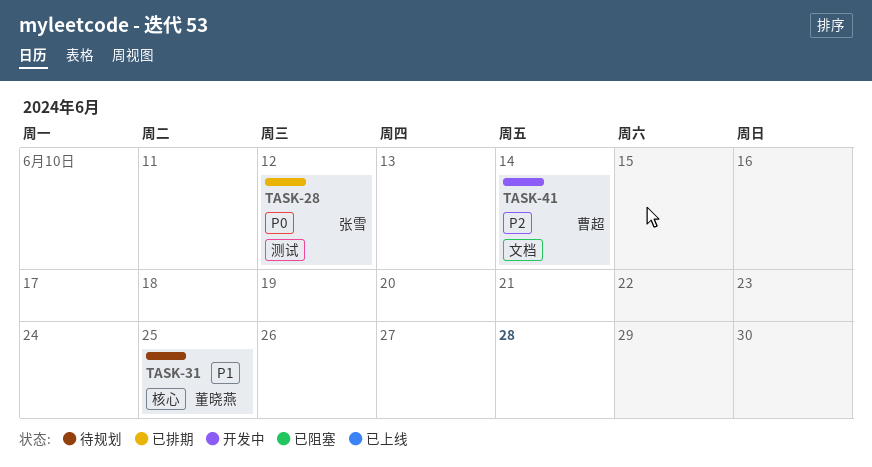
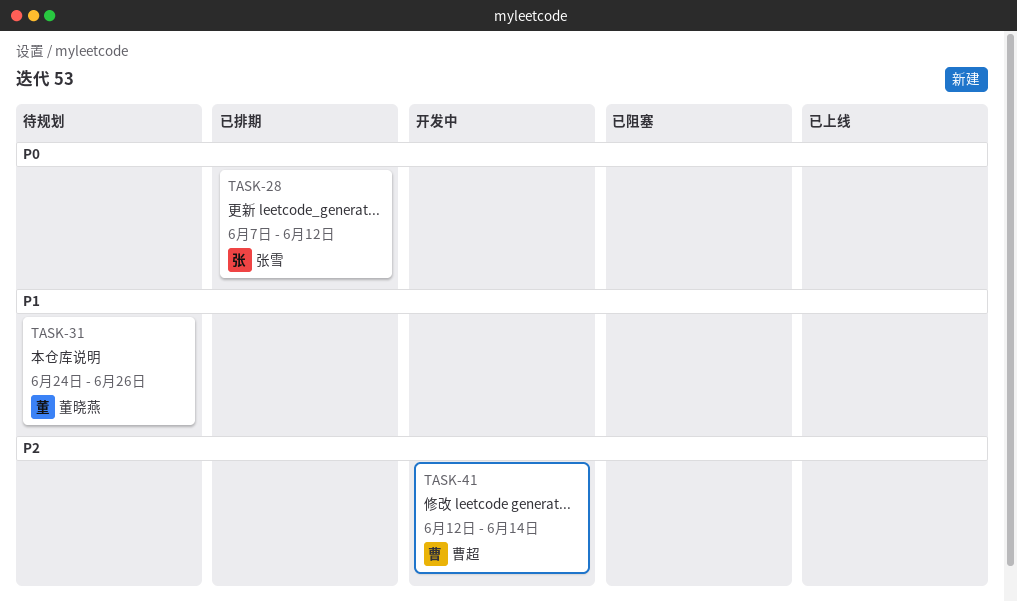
TASK-31, due: Jun 25 -> Jun 26

